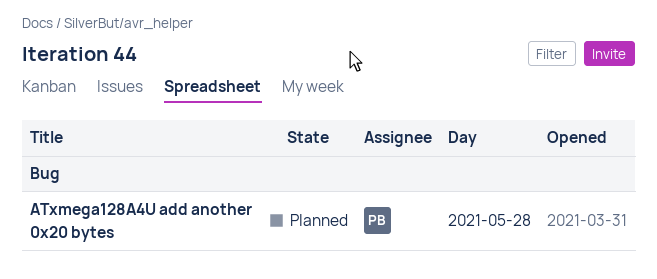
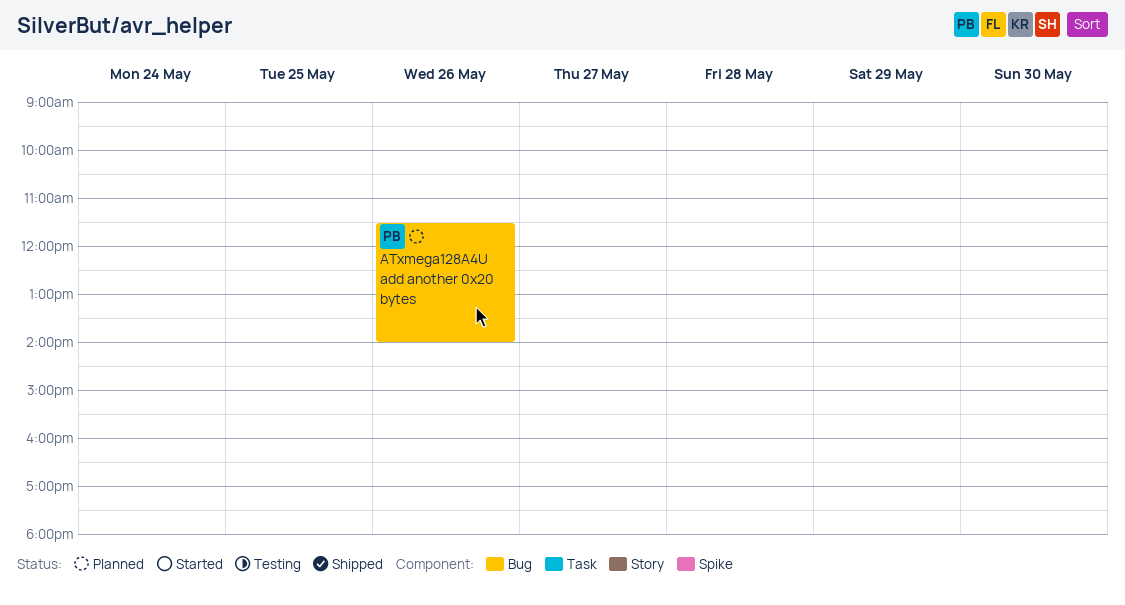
ATxmega128A4U add another 0x20 bytes, day: May 28 -> May 26

